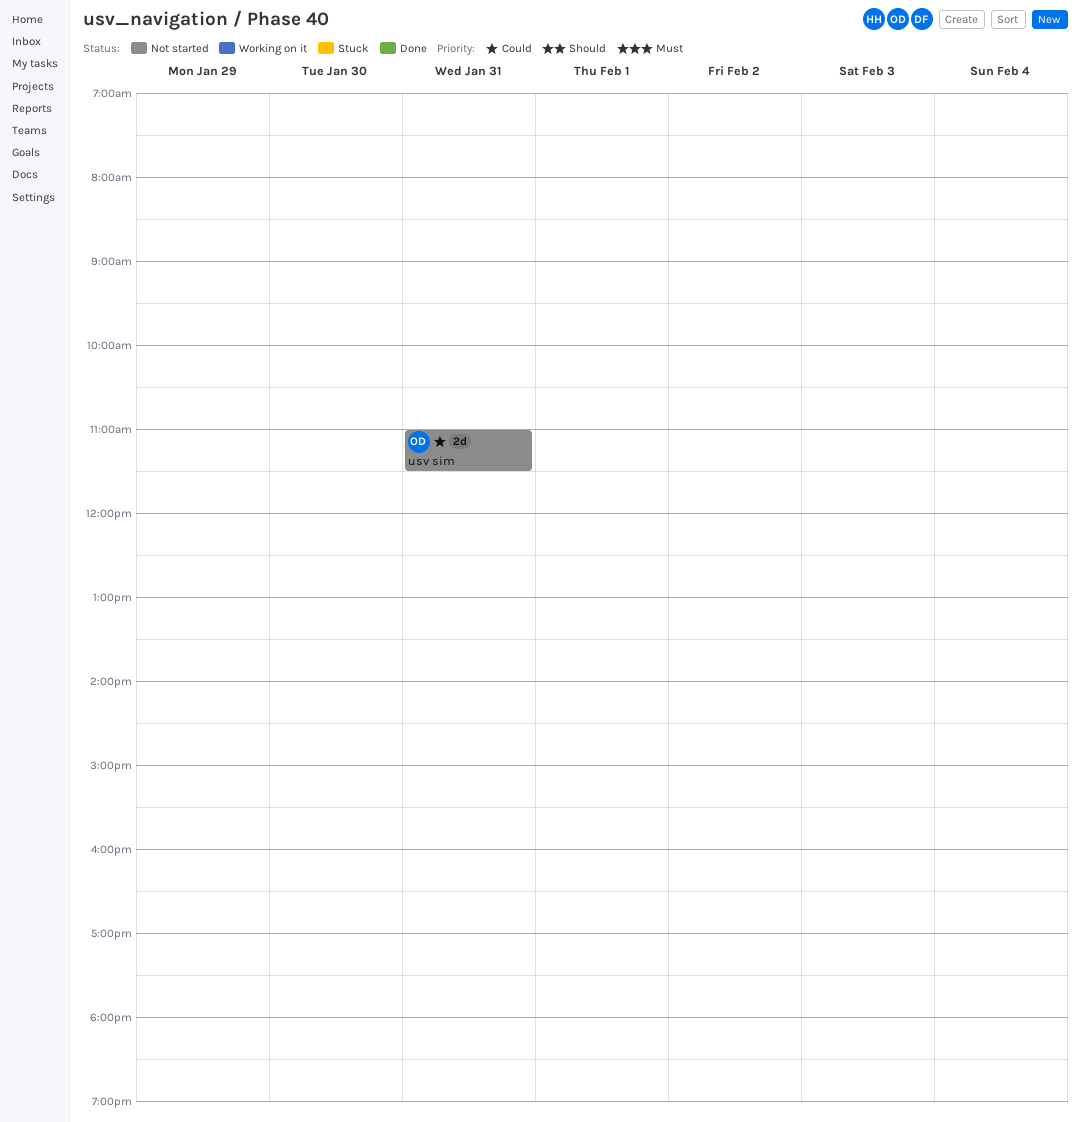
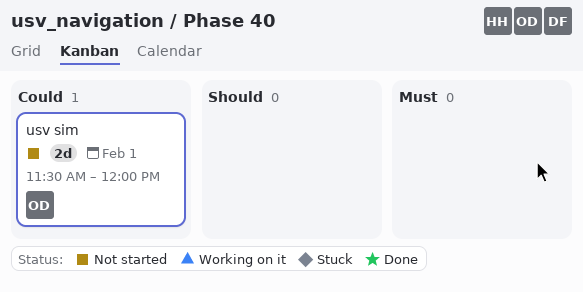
usv sim, day: Jan 31 -> Feb 1
usv sim, begins: 11:00 -> 11:30
usv sim, ends: 11:30 -> 12:00

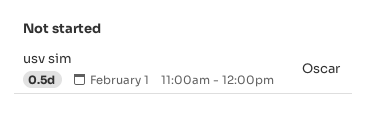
usv sim, estimate: 2d -> 0.5d
usv sim, begins: 11:30 -> 11:00

